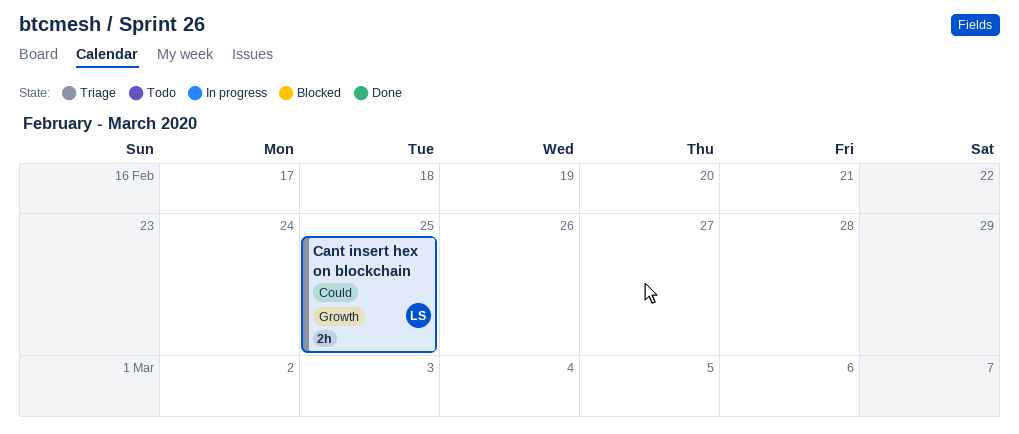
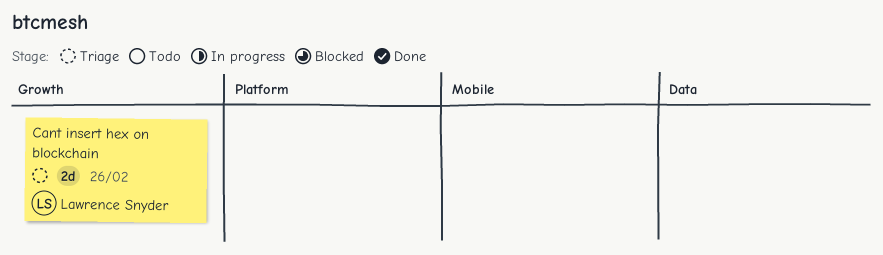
Cant insert hex on blockchain, estimate: 2h -> 2d
Cant insert hex on blockchain, due: Feb 25 -> Feb 26

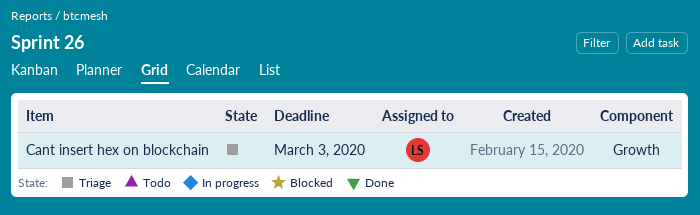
Cant insert hex on blockchain, due: Feb 26 -> Mar 3

